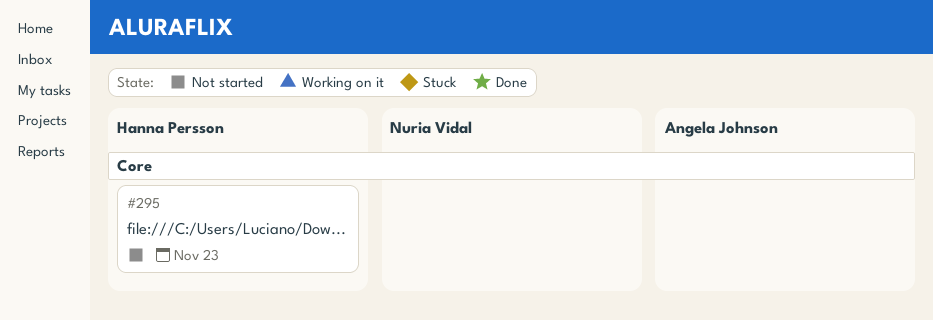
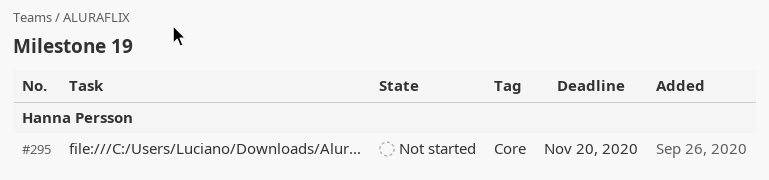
#295, due: Nov 23 -> Nov 20

